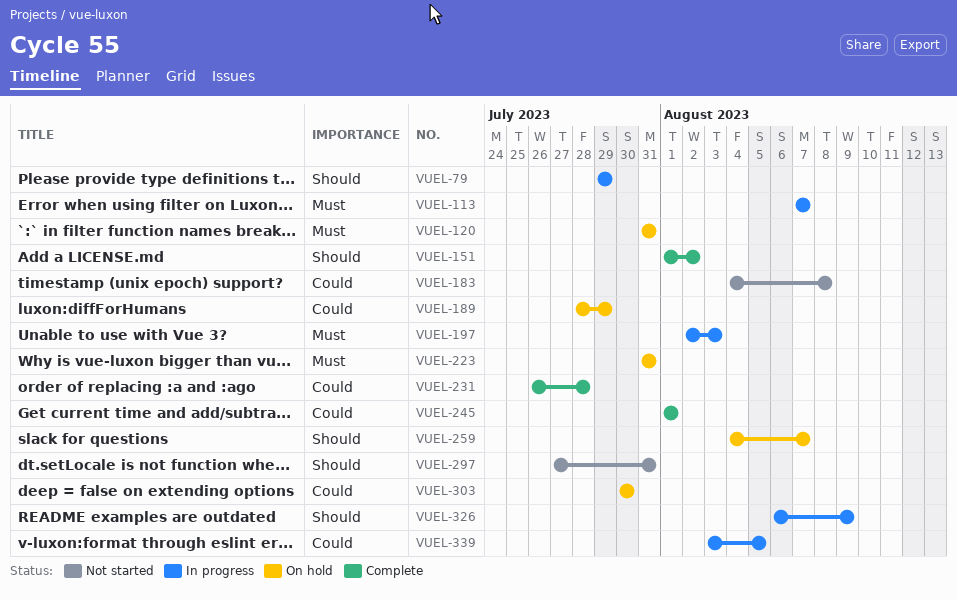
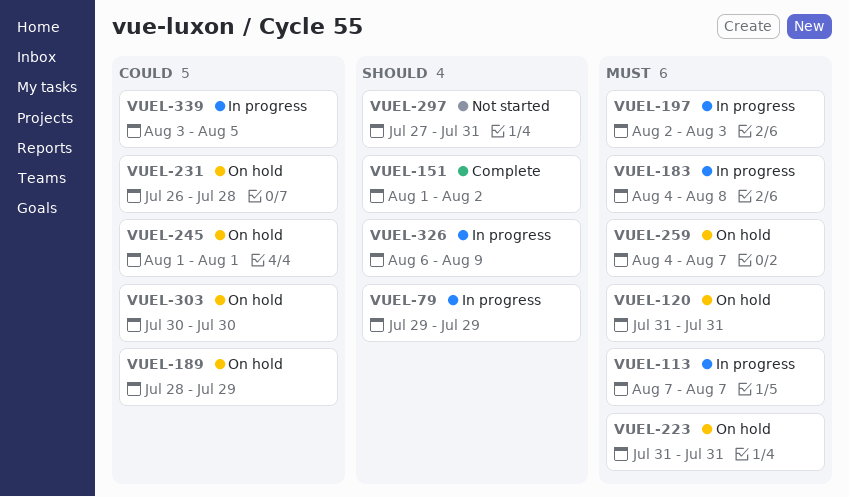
VUEL-183, status: Not started -> In progress
VUEL-183, priority: Could -> Must
VUEL-231, status: Complete -> On hold
VUEL-245, status: Complete -> On hold
VUEL-259, priority: Should -> Must

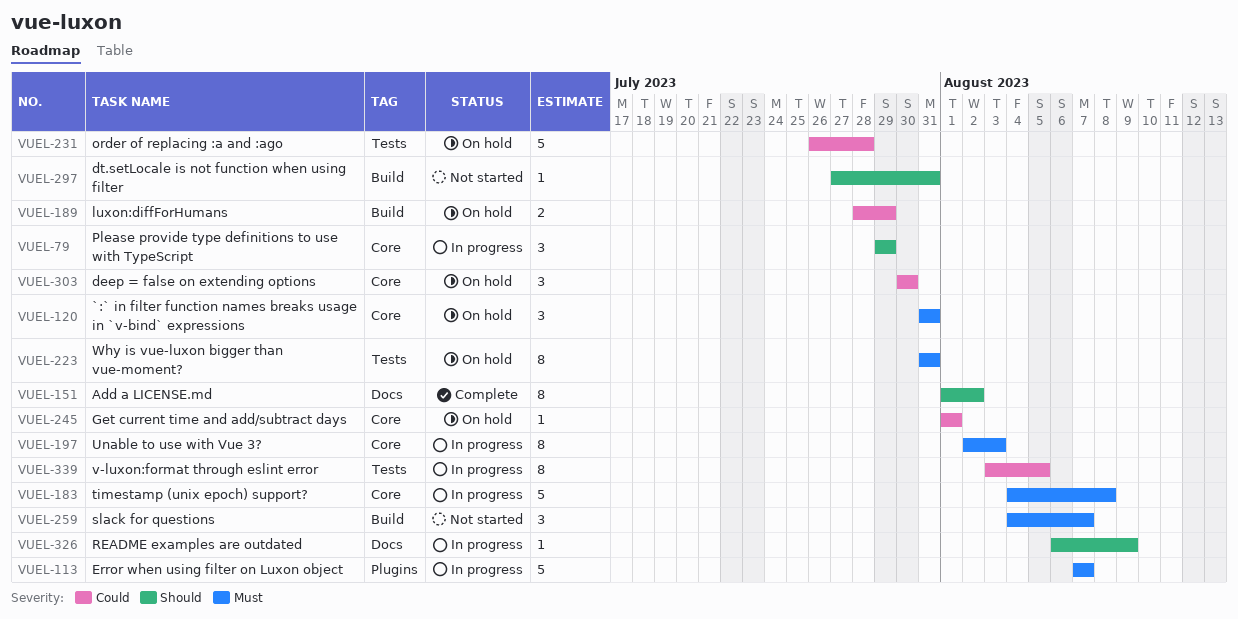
VUEL-259, status: On hold -> Not started

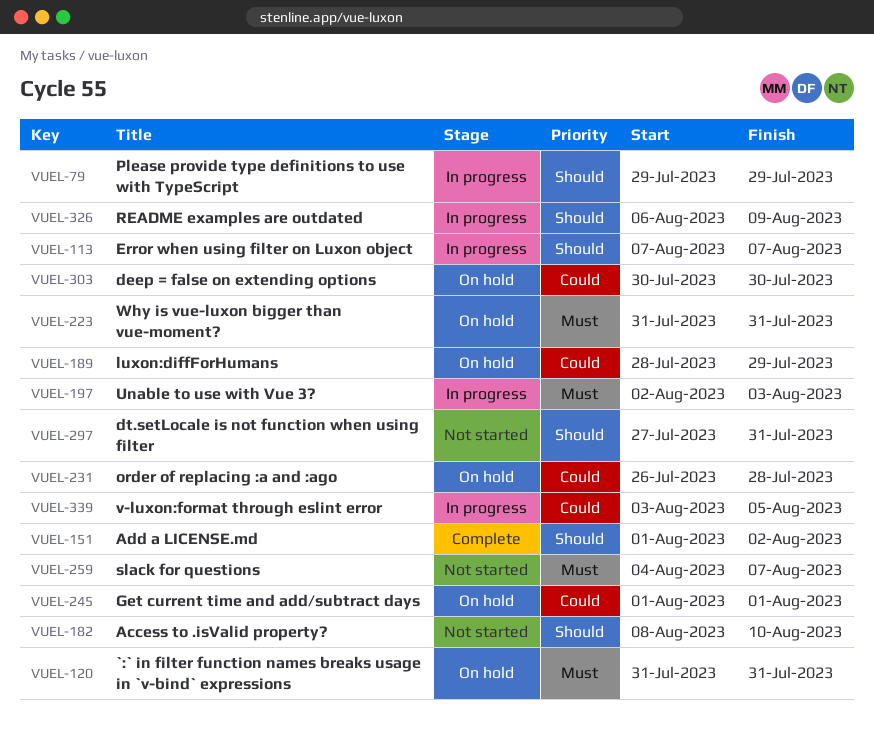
VUEL-113, priority: Must -> Should
VUEL-182: none -> present
VUEL-183: present -> none

